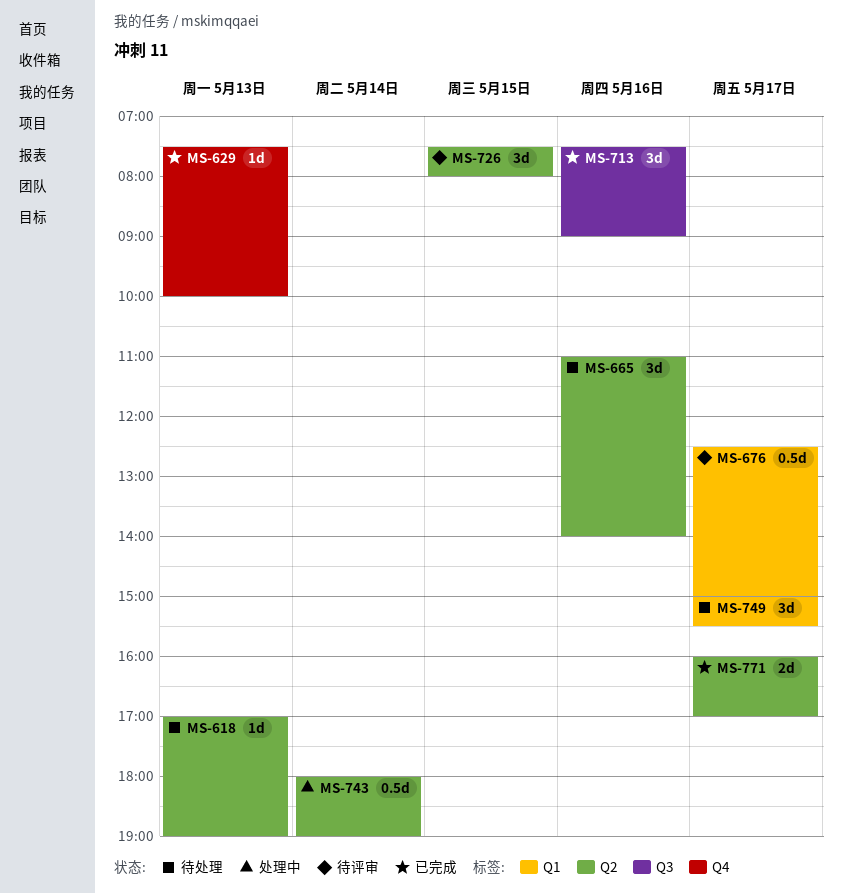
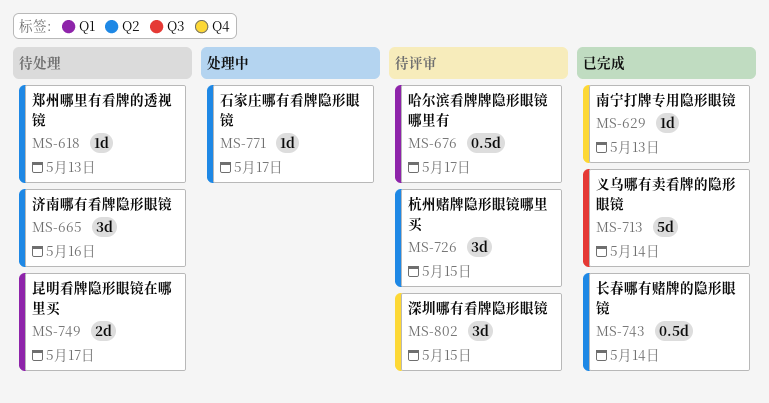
MS-713, estimate: 3d -> 5d
MS-713, day: May 16 -> May 14
MS-743, status: 处理中 -> 已完成
MS-749, estimate: 3d -> 2d
MS-771, status: 已完成 -> 处理中
MS-771, estimate: 2d -> 1d
MS-802: none -> present

